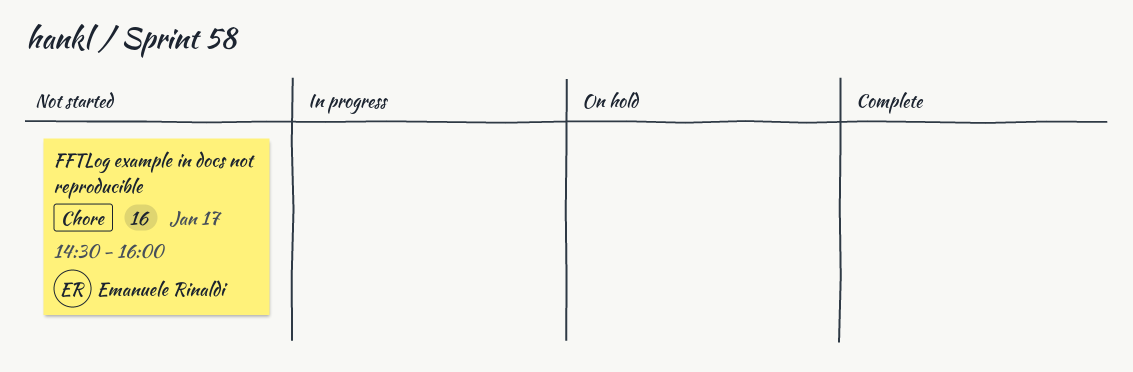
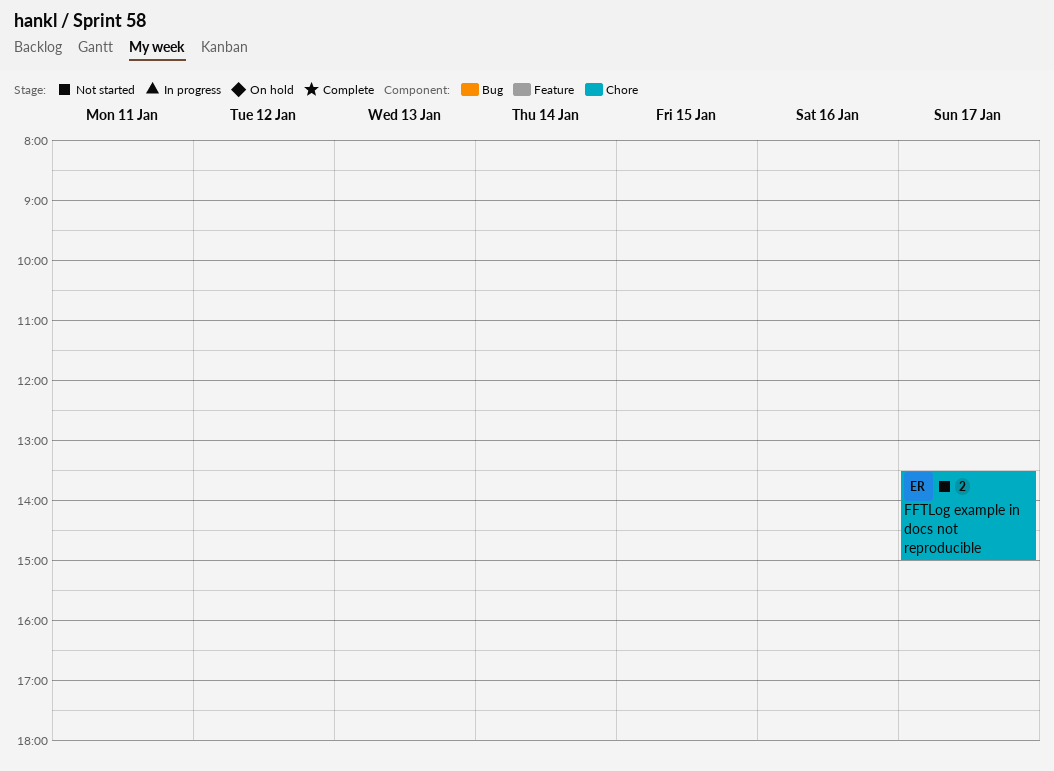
FFTLog example in docs not reproducible, estimate: 16 -> 2
FFTLog example in docs not reproducible, begins: 14:30 -> 13:30
FFTLog example in docs not reproducible, ends: 16:00 -> 15:00

